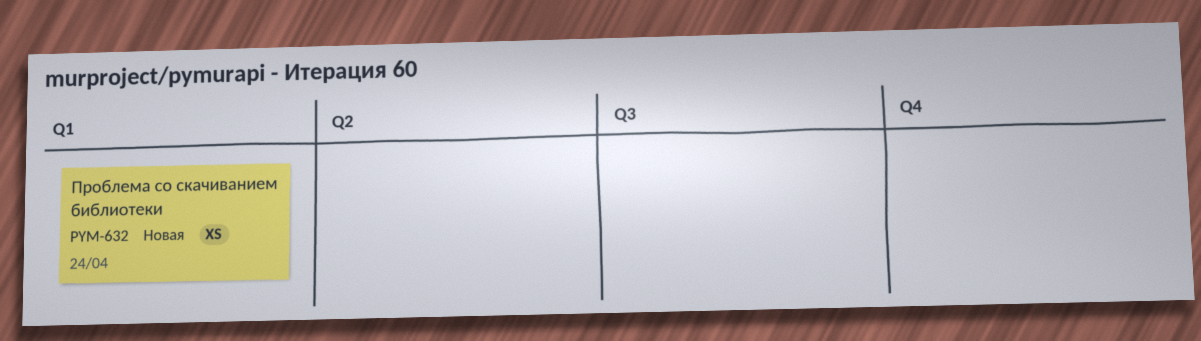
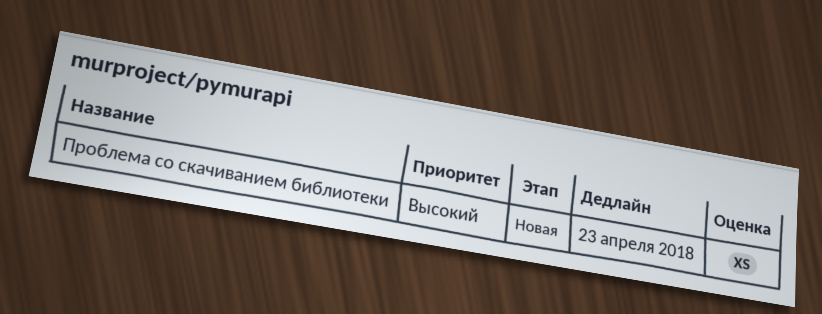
Проблема со скачиванием библиотеки, due: Apr 24 -> Apr 23

